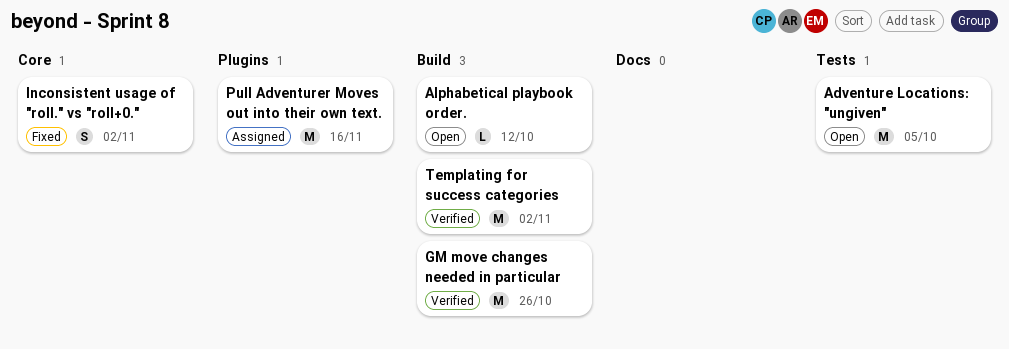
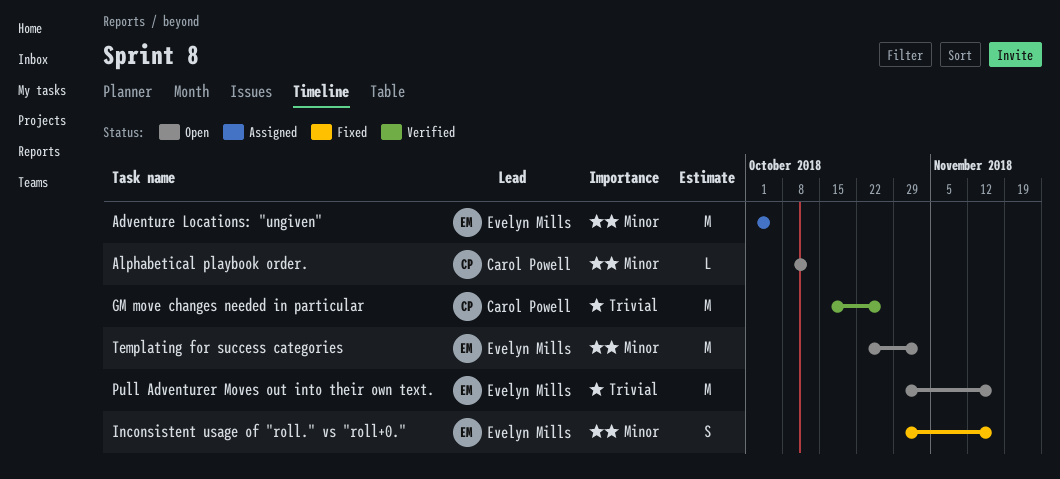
Adventure Locations: "ungiven", status: Open -> Assigned
Inconsistent usage of "roll." vs "roll+0.", due: Nov 2 -> Nov 16
Pull Adventurer Moves out into their own text., status: Assigned -> Open
Templating for success categories, status: Verified -> Open

